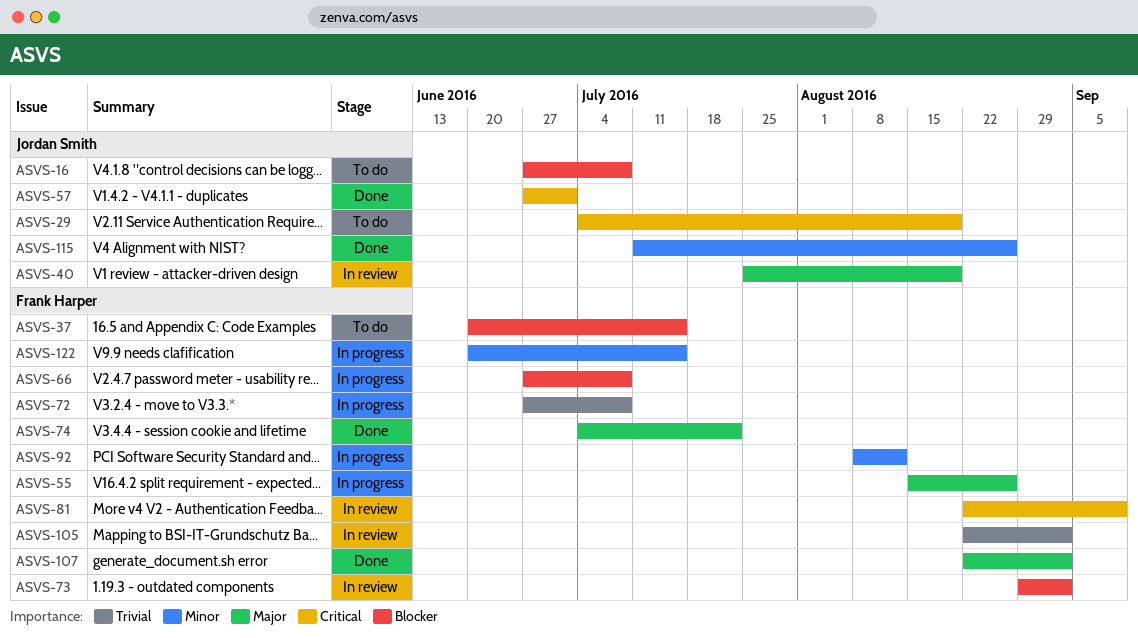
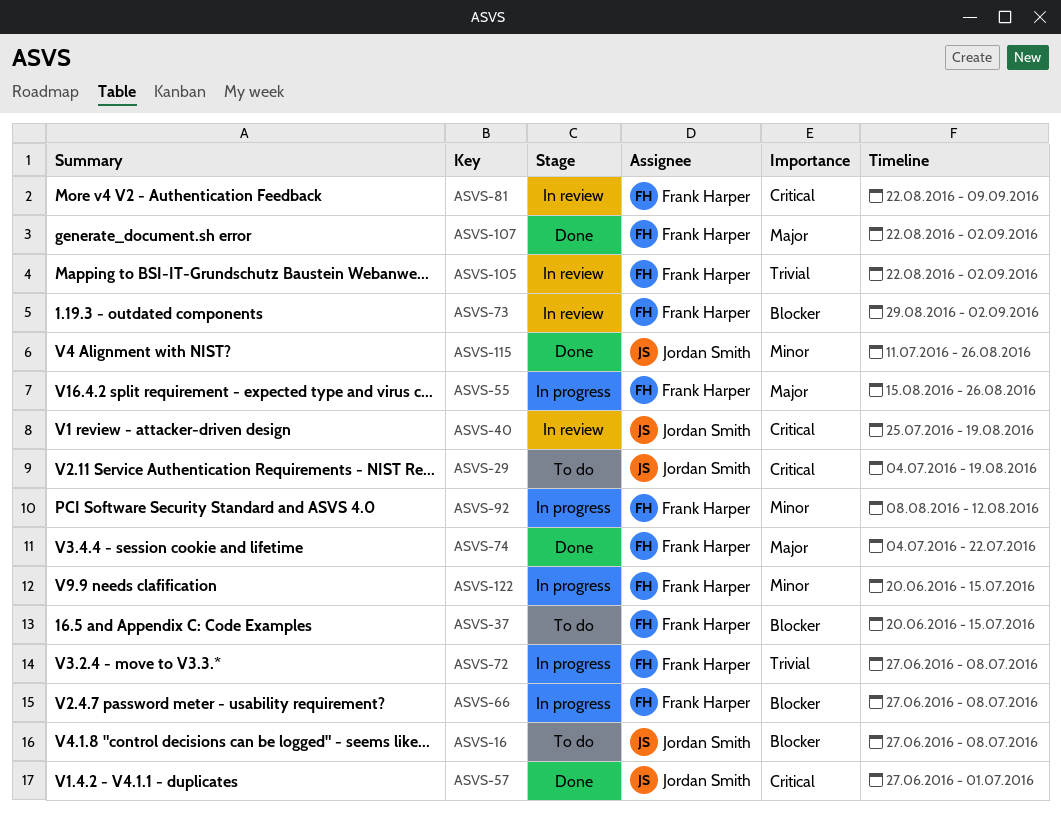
ASVS-40, priority: Major -> Critical

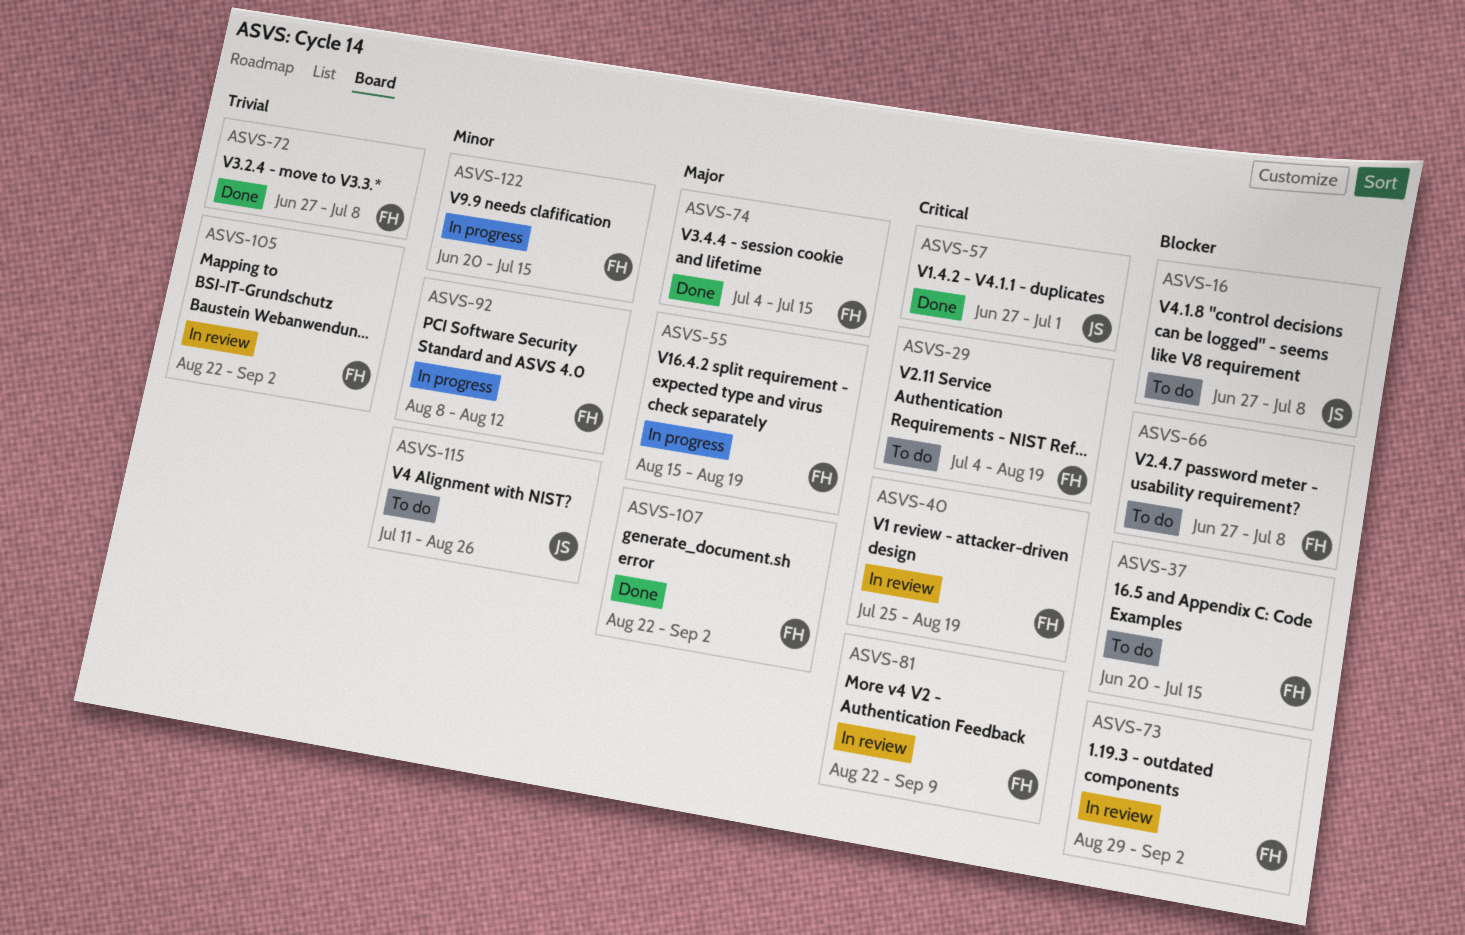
ASVS-29, owner: Jordan Smith -> Frank Harper
ASVS-40, owner: Jordan Smith -> Frank Harper
ASVS-55, due: Aug 26 -> Aug 19
ASVS-66, status: In progress -> To do
ASVS-72, status: In progress -> Done
ASVS-74, due: Jul 22 -> Jul 15
ASVS-115, status: Done -> To do

